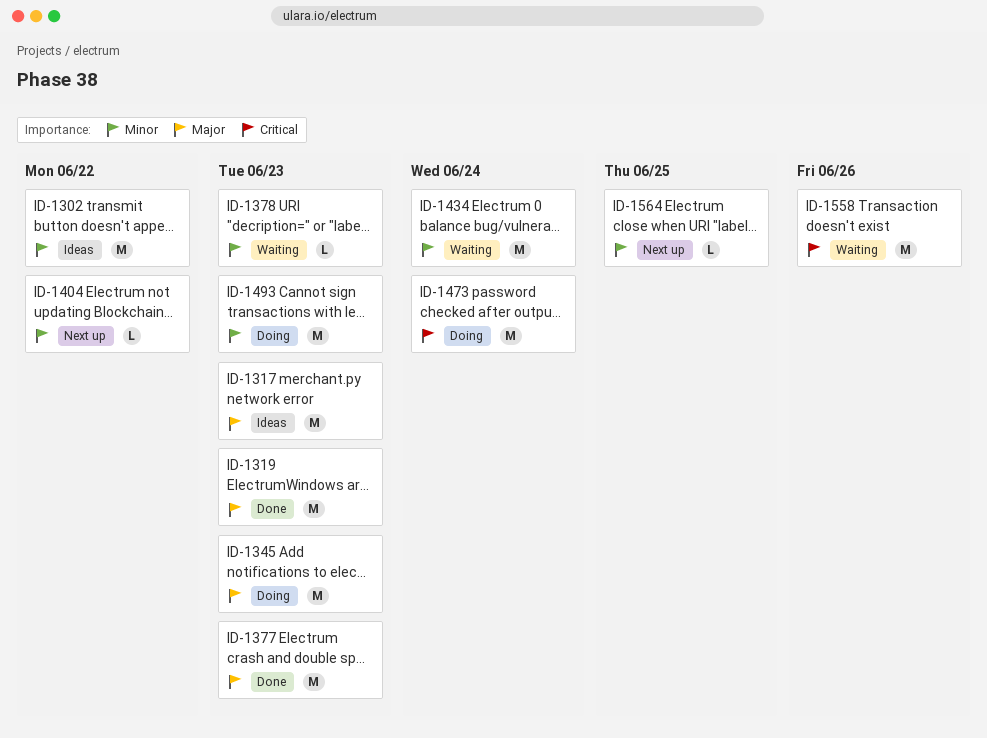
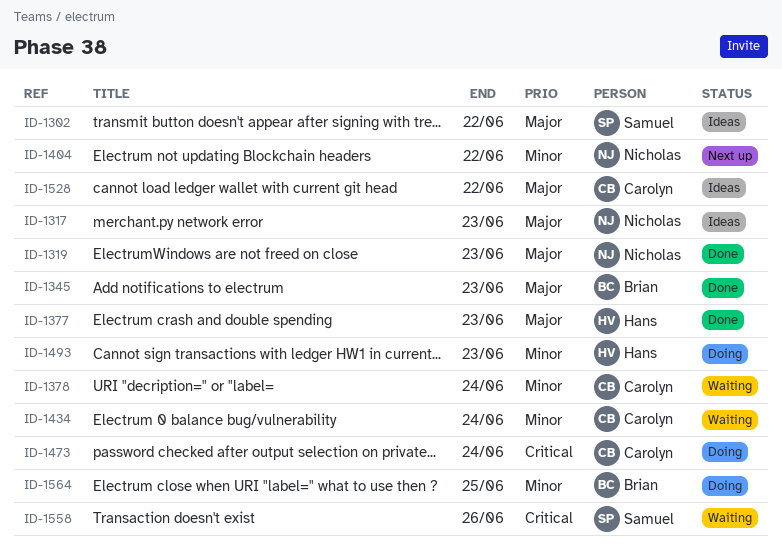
ID-1302, priority: Minor -> Major
ID-1345, status: Doing -> Done
ID-1378, due: Jun 23 -> Jun 24
ID-1528: none -> present
ID-1564, status: Next up -> Doing

